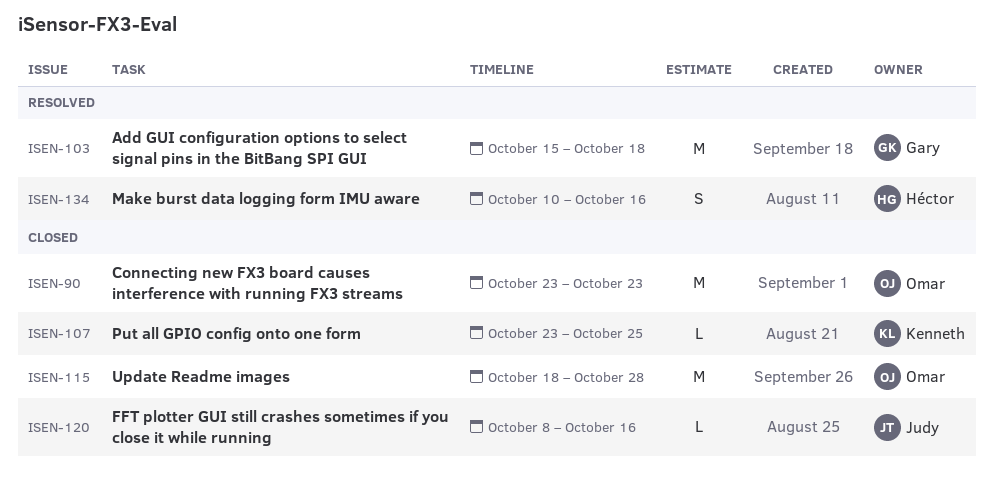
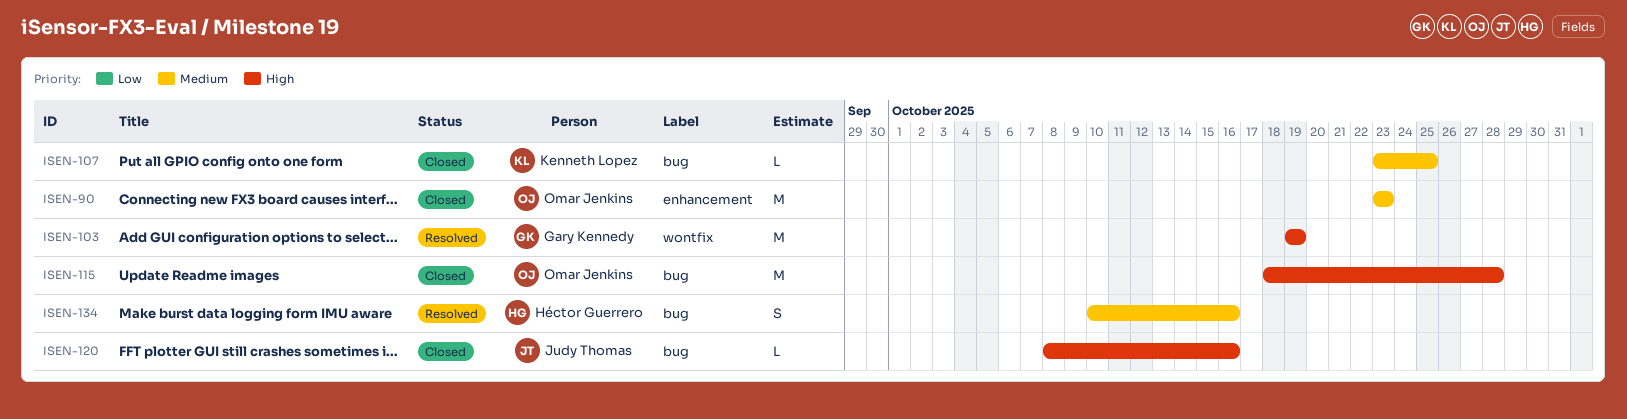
ISEN-103, start: Oct 15 -> Oct 19
ISEN-103, due: Oct 18 -> Oct 19

